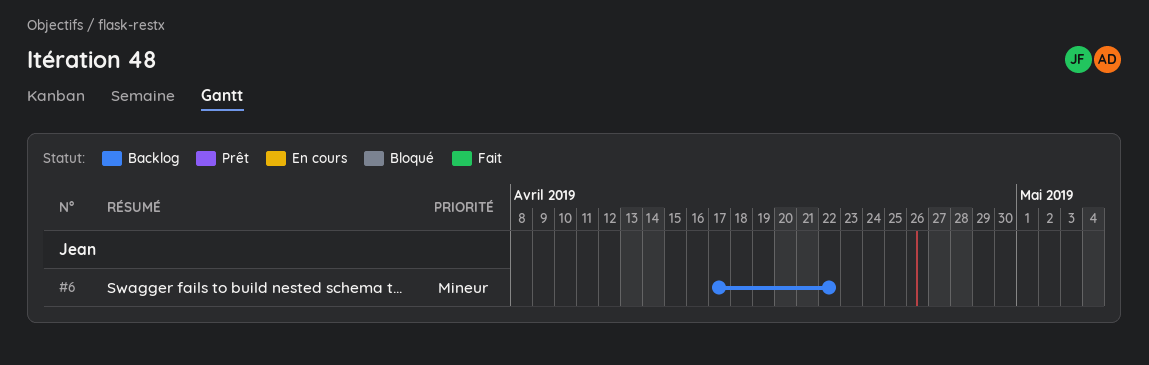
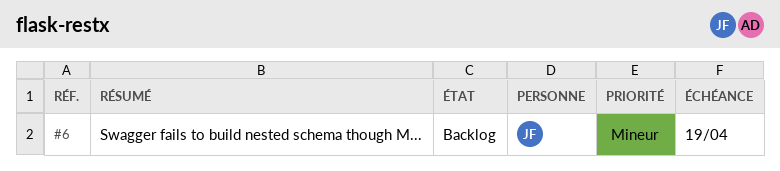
#6, due: Apr 22 -> Apr 19

